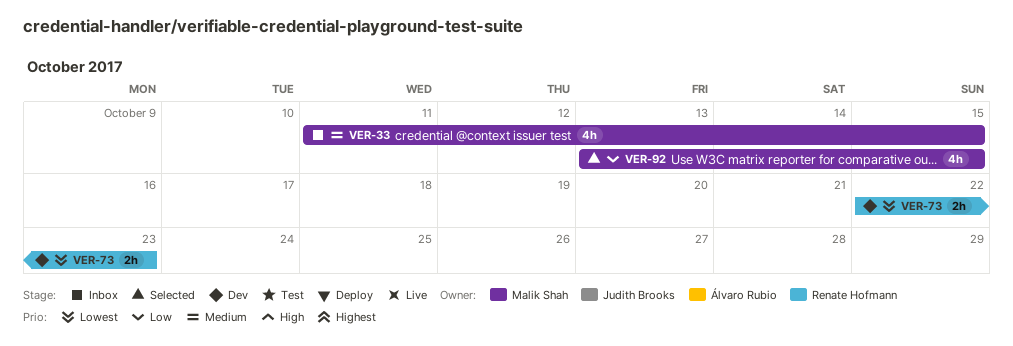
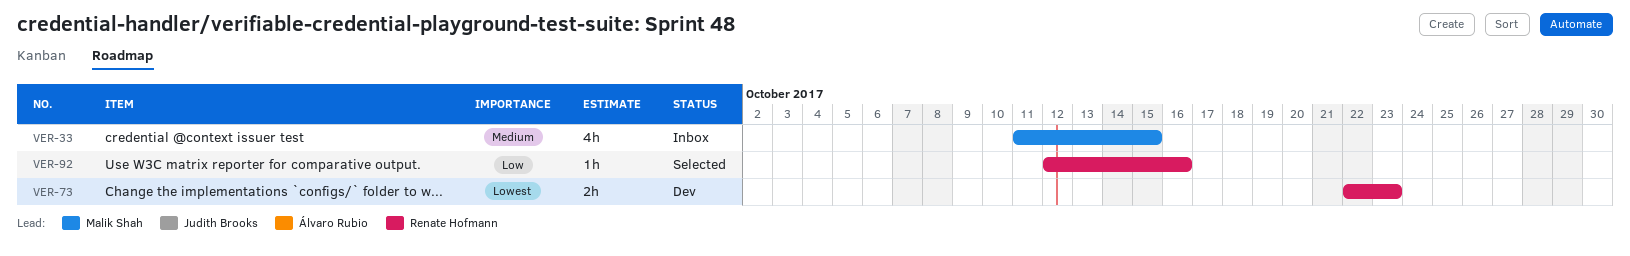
VER-92, owner: Malik Shah -> Renate Hofmann
VER-92, estimate: 4h -> 1h
VER-92, start: Oct 13 -> Oct 12
VER-92, due: Oct 15 -> Oct 16

